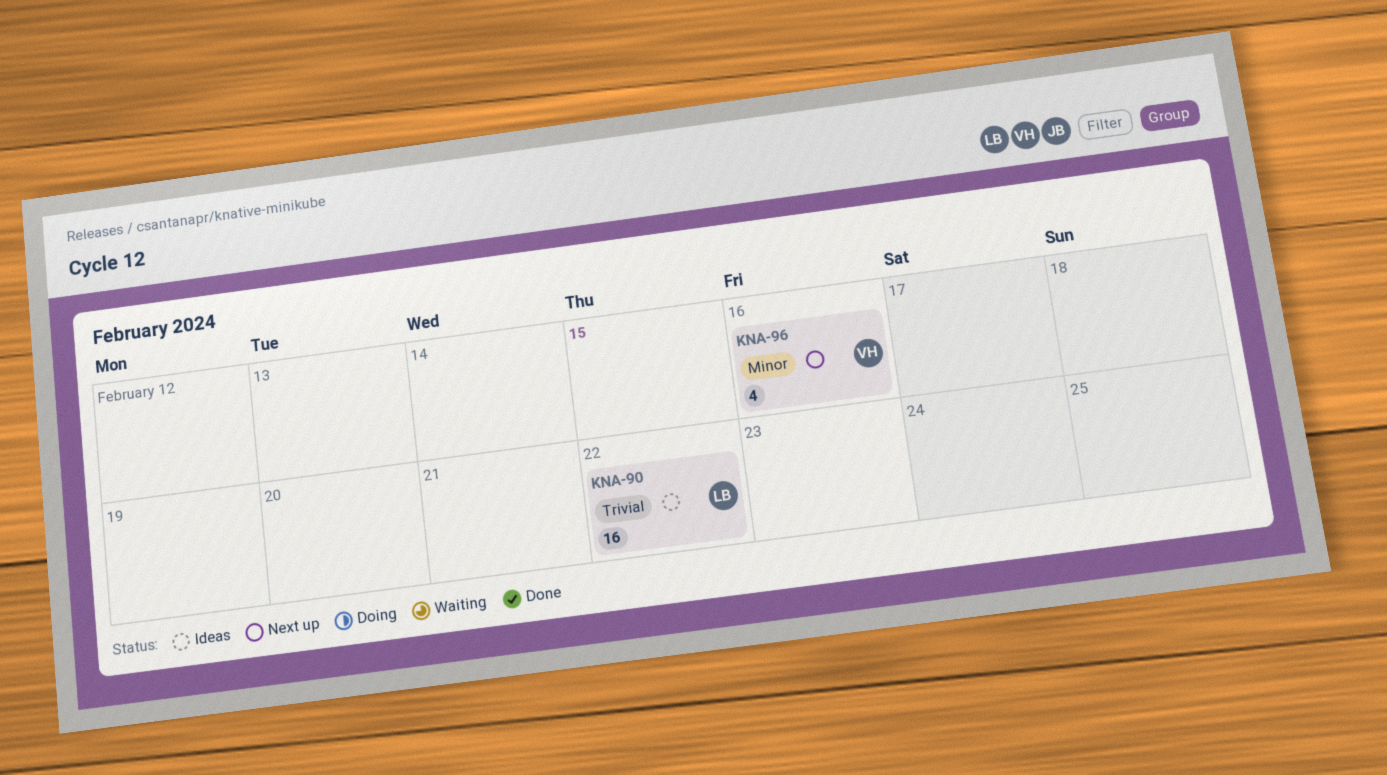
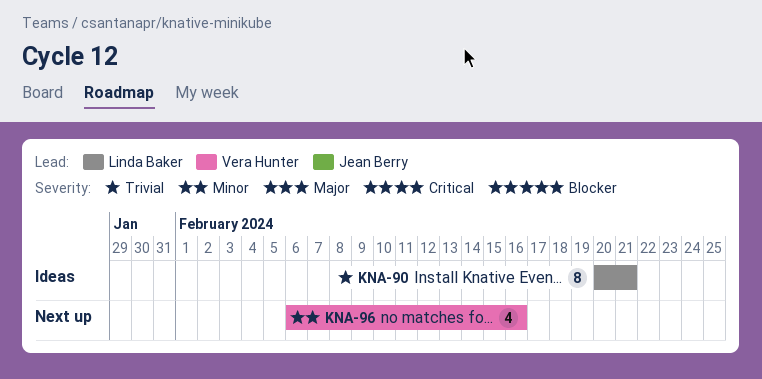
KNA-90, estimate: 16 -> 8
KNA-90, due: Feb 22 -> Feb 21

